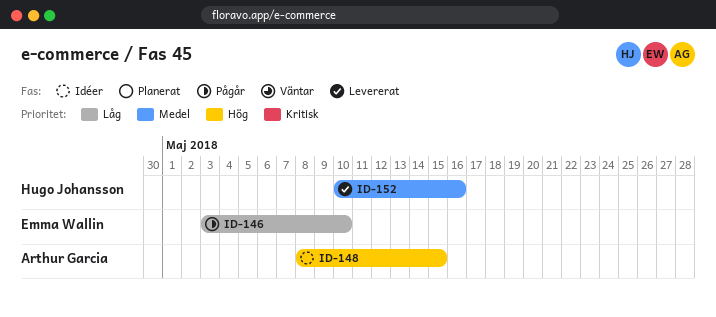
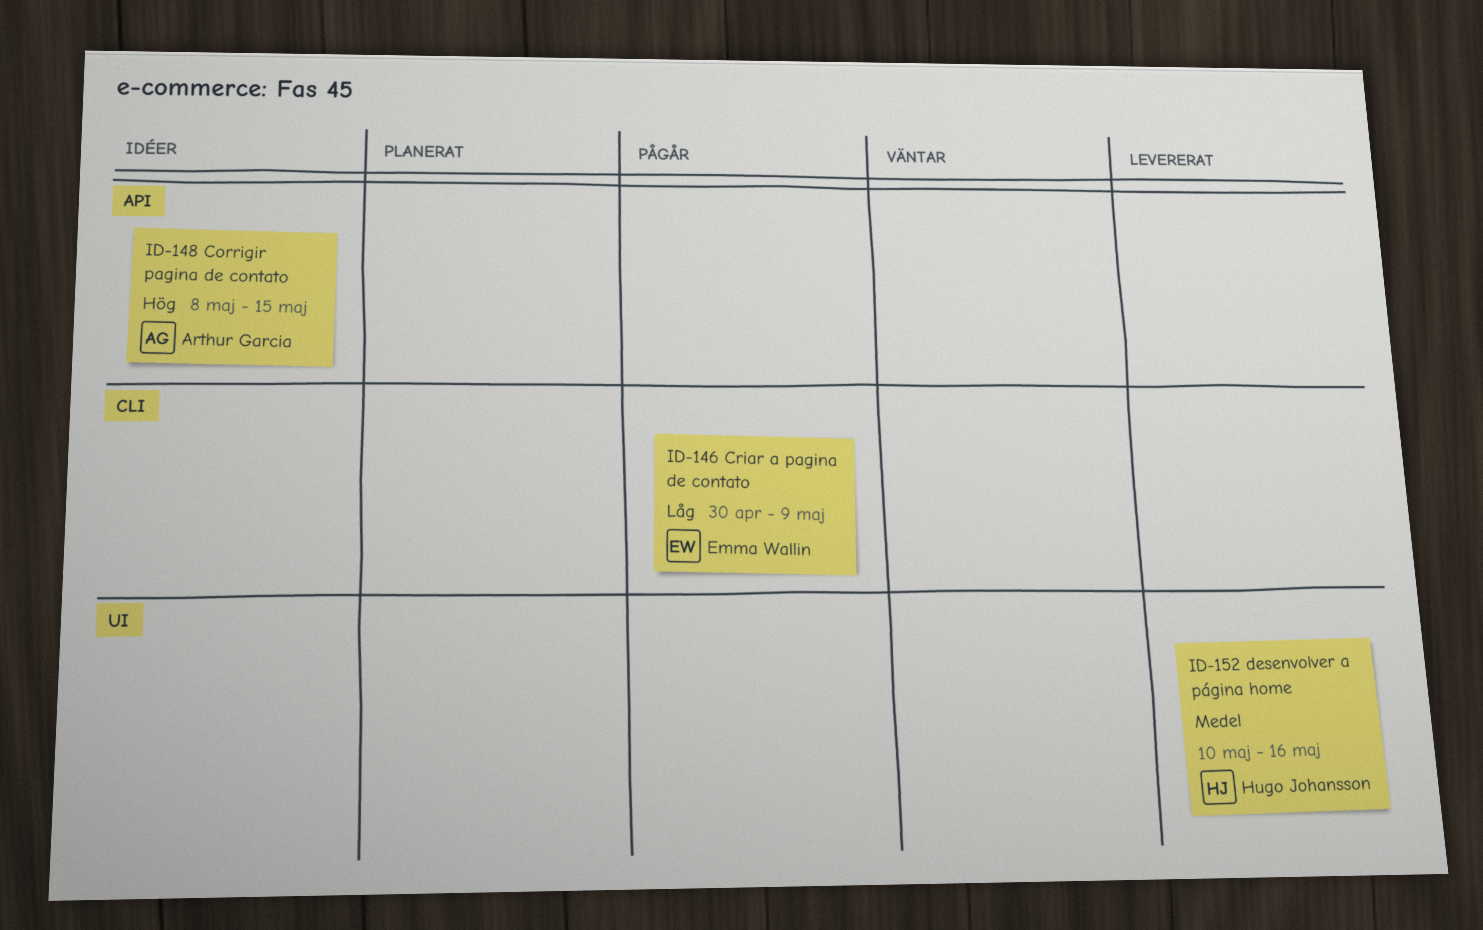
ID-146, start: May 3 -> Apr 30
ID-146, due: May 10 -> May 9

